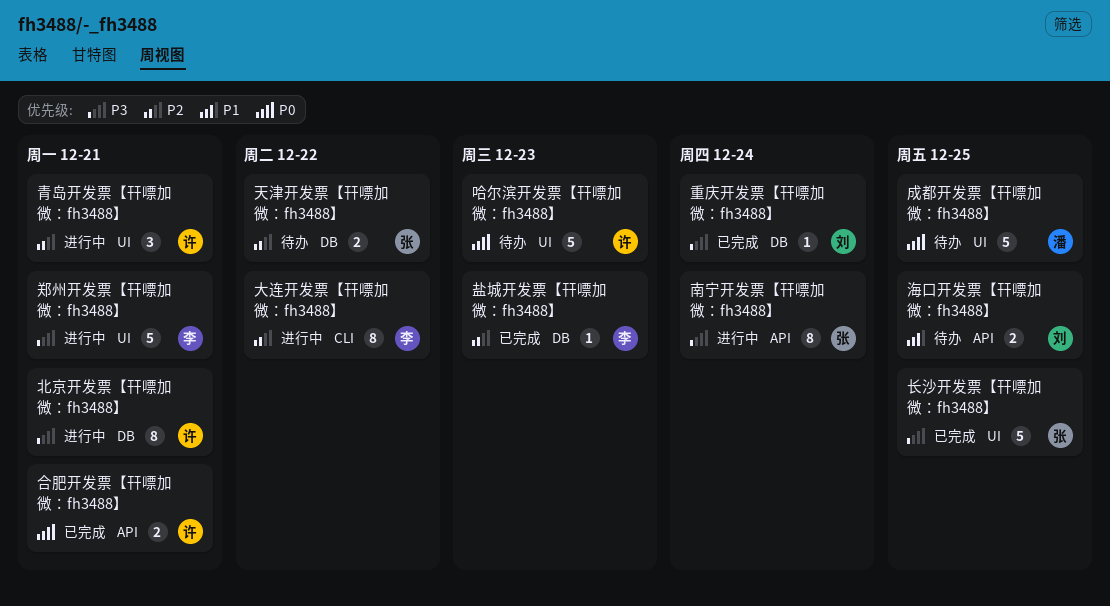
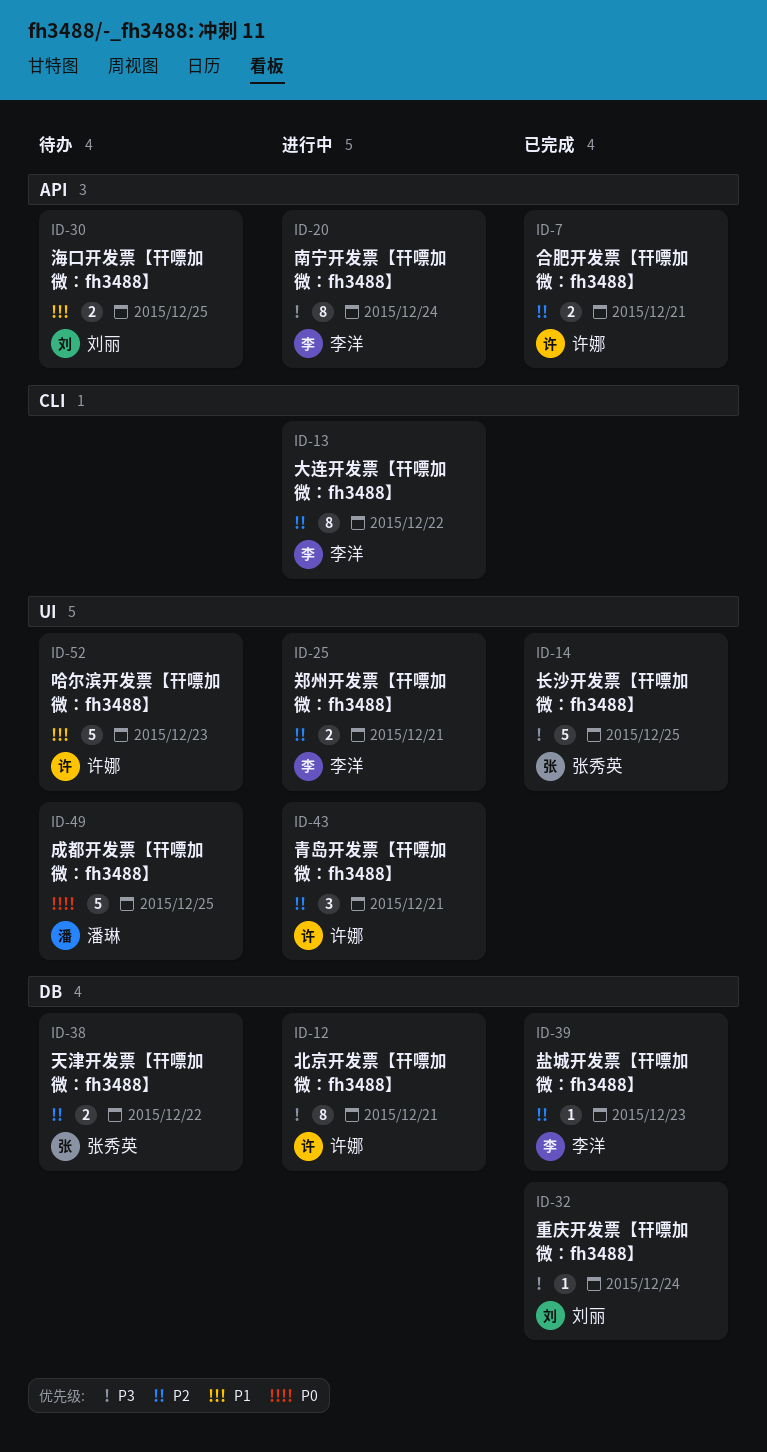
南宁开发票【幵嘌加微：fh3488】, owner: 张秀英 -> 李洋
合肥开发票【幵嘌加微：fh3488】, priority: P0 -> P2
哈尔滨开发票【幵嘌加微：fh3488】, priority: P0 -> P1
郑州开发票【幵嘌加微：fh3488】, priority: P3 -> P2
郑州开发票【幵嘌加微：fh3488】, estimate: 5 -> 2

